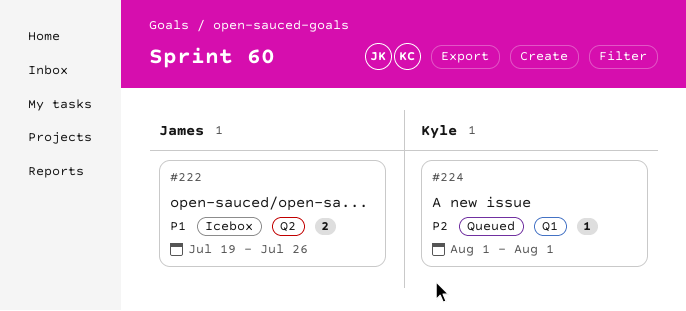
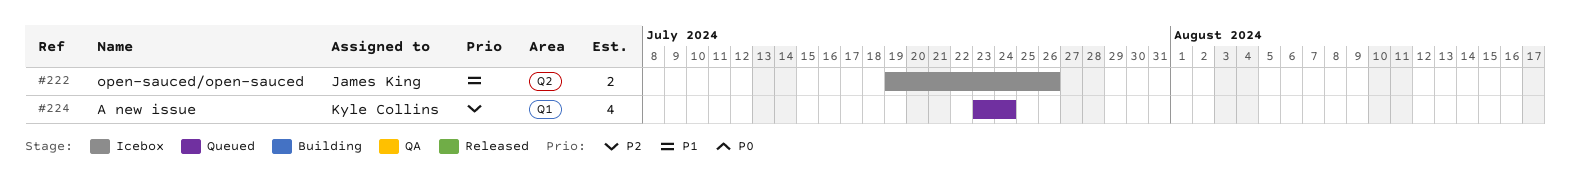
#224, estimate: 1 -> 4
#224, start: Aug 1 -> Jul 23
#224, due: Aug 1 -> Jul 24

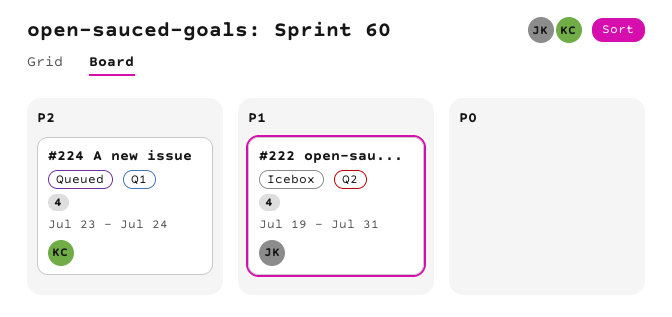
#222, estimate: 2 -> 4
#222, due: Jul 26 -> Jul 31

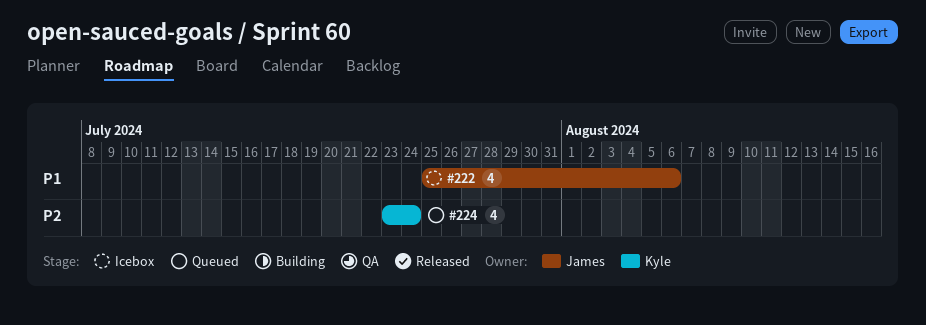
#222, start: Jul 19 -> Jul 25
#222, due: Jul 31 -> Aug 6

